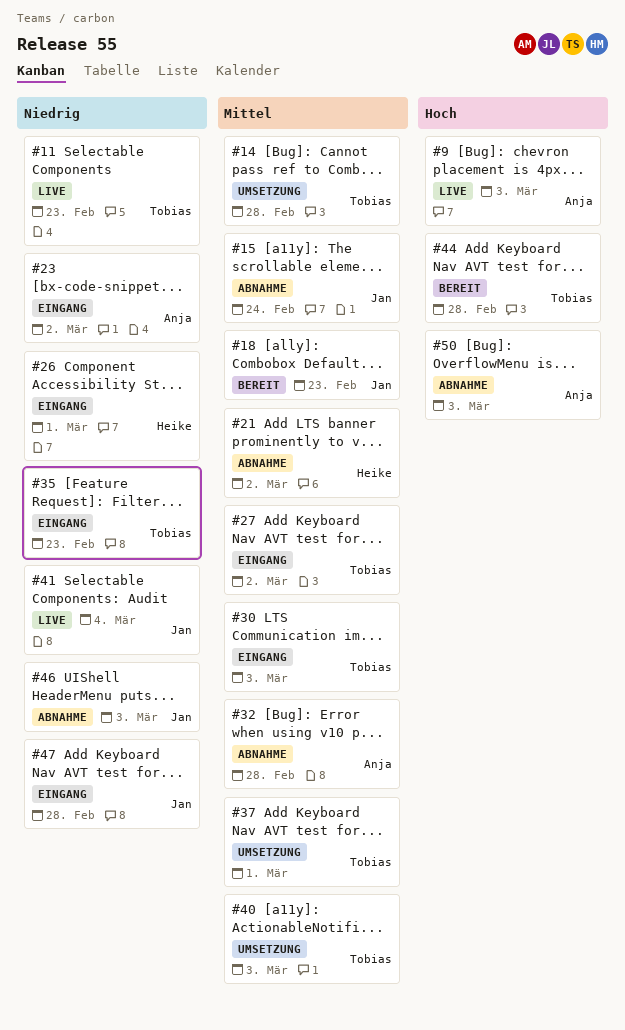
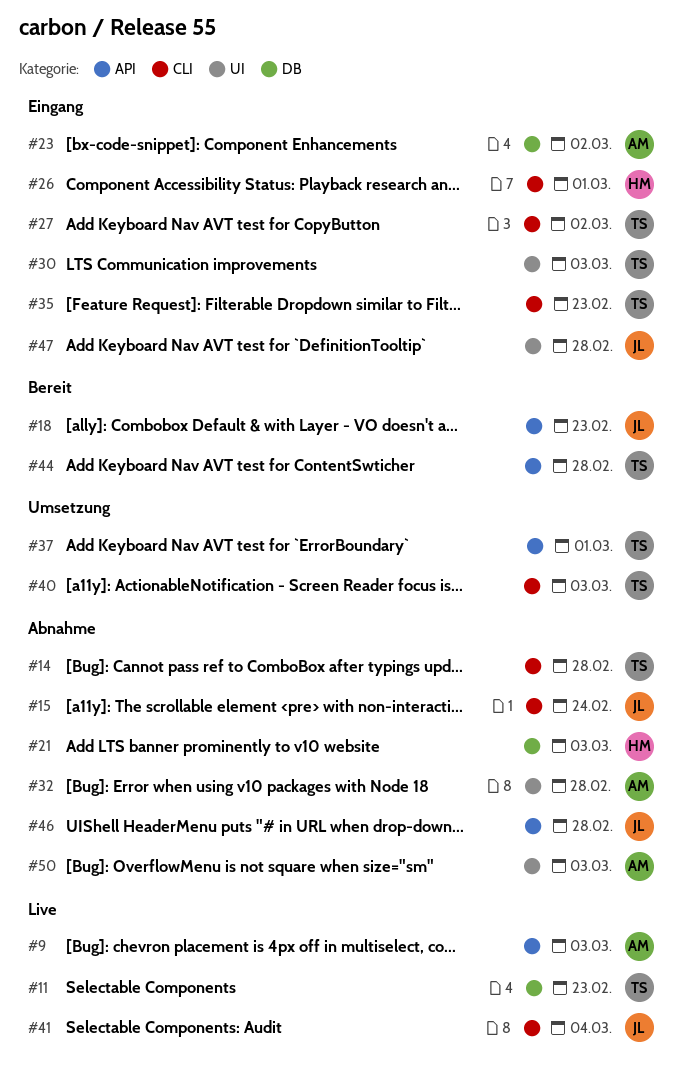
#14, status: Umsetzung -> Abnahme
#21, due: Mar 2 -> Mar 3
#46, due: Mar 3 -> Feb 28

